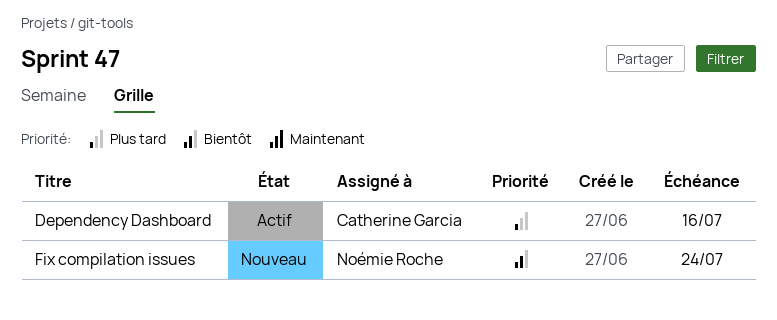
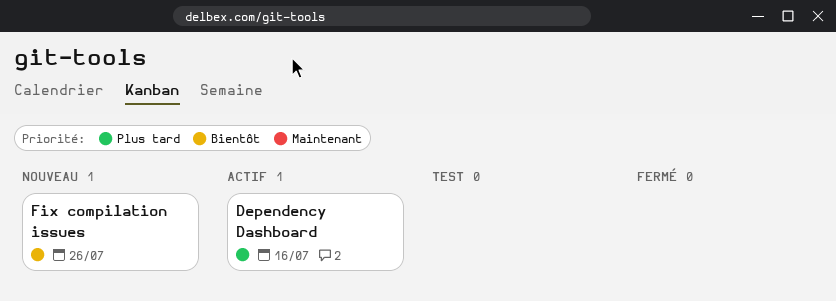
Fix compilation issues, due: Jul 24 -> Jul 26

